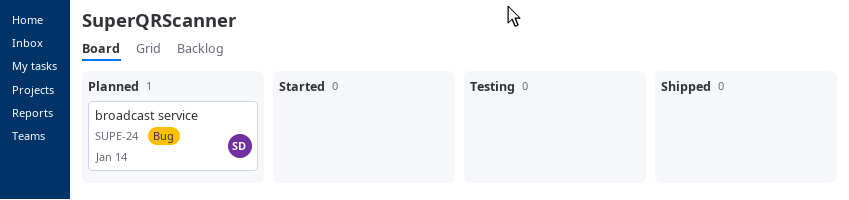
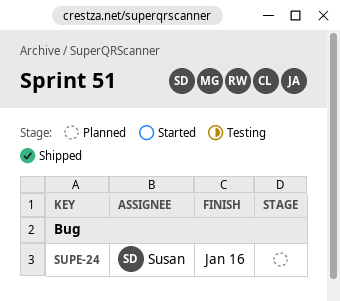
SUPE-24, due: Jan 14 -> Jan 16

